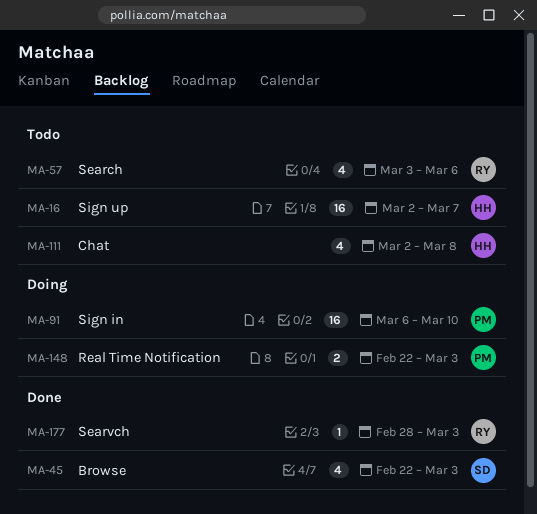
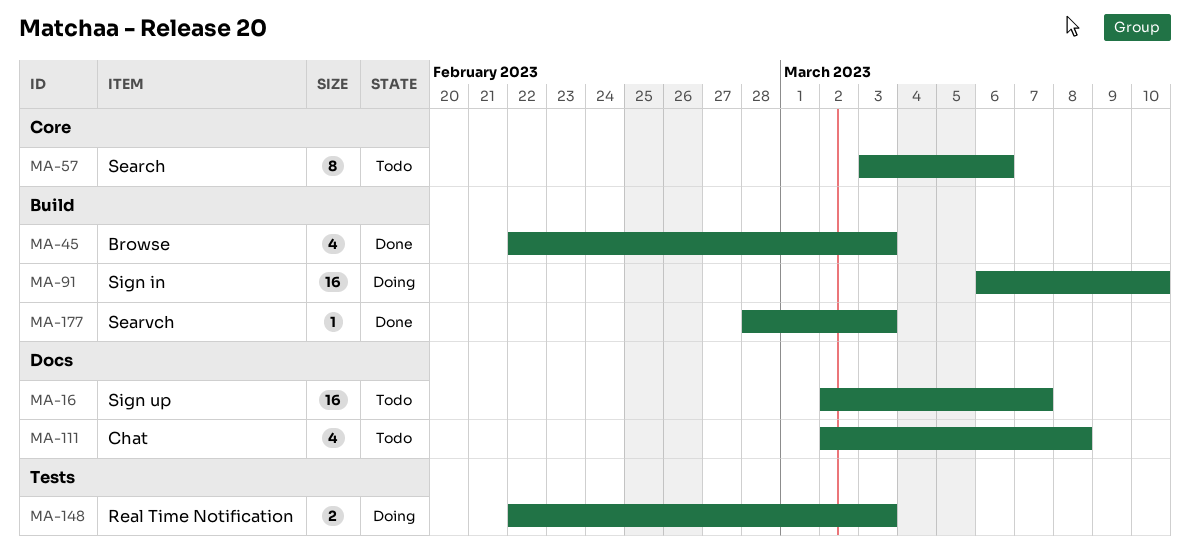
MA-57, estimate: 4 -> 8

